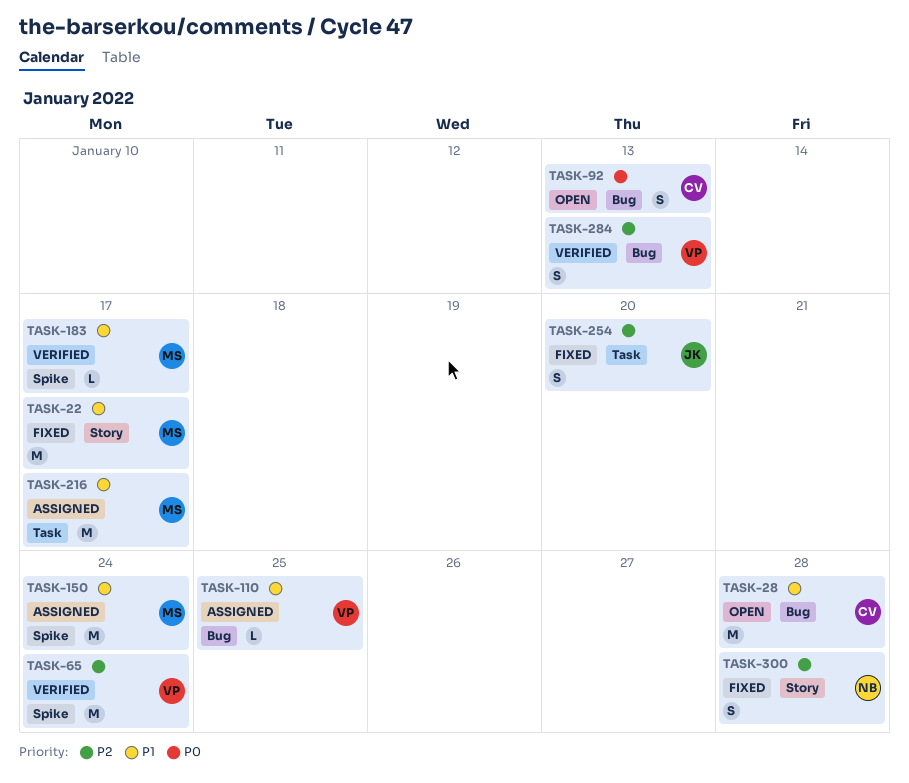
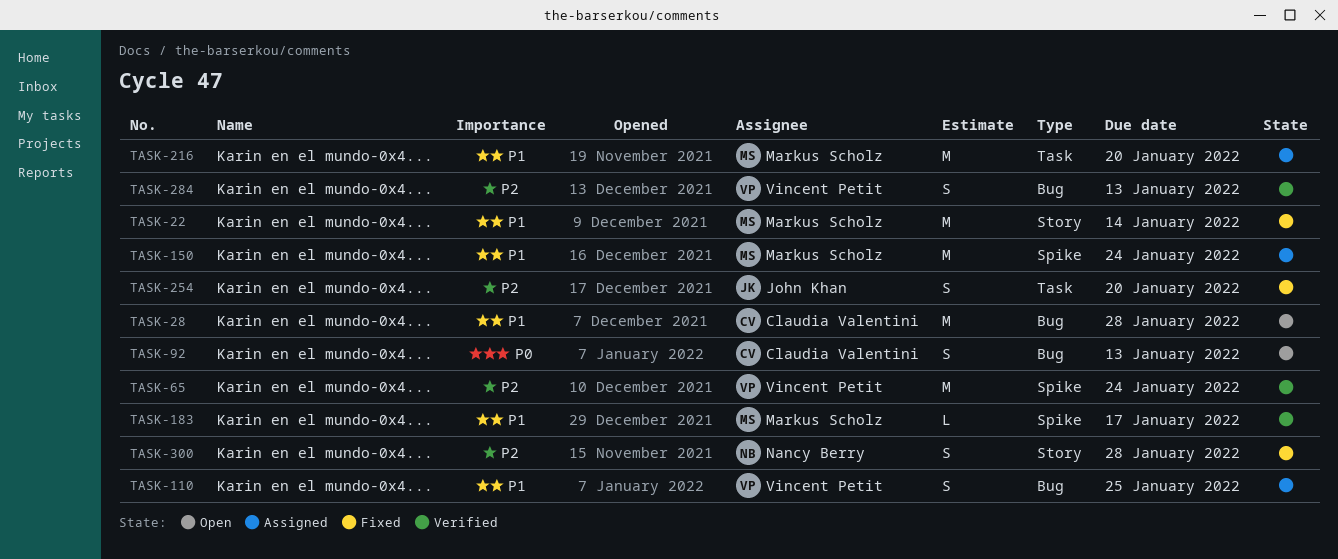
TASK-22, due: Jan 17 -> Jan 14
TASK-110, estimate: L -> S
TASK-216, due: Jan 17 -> Jan 20

